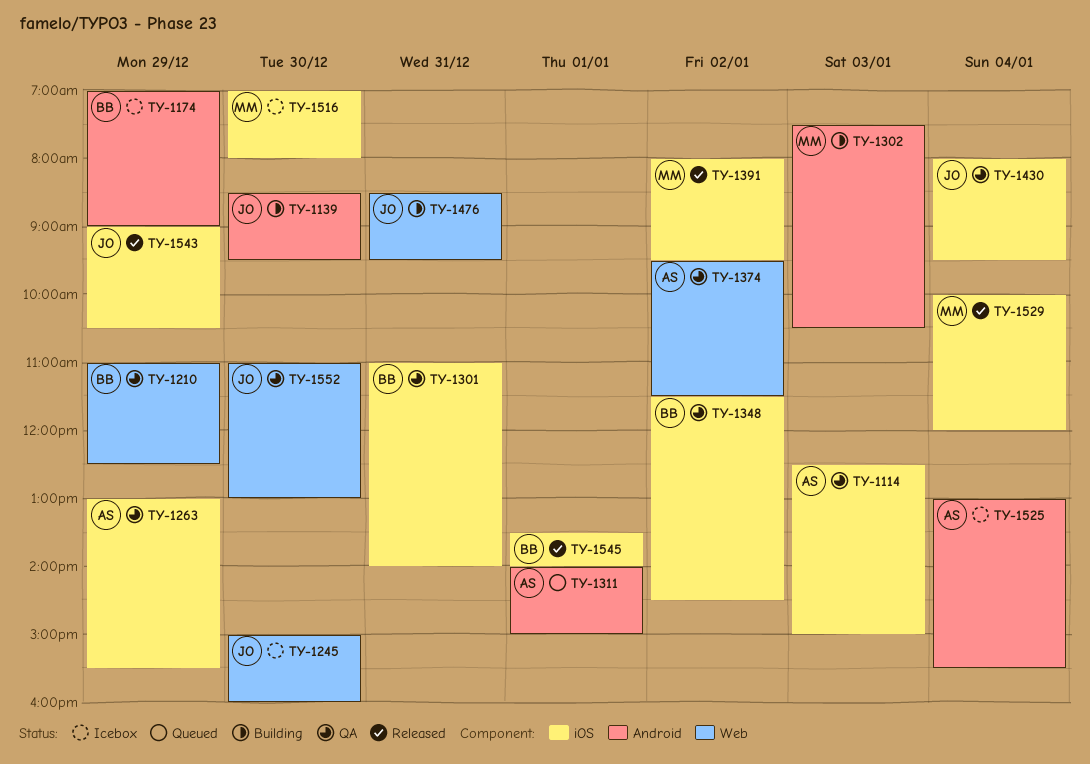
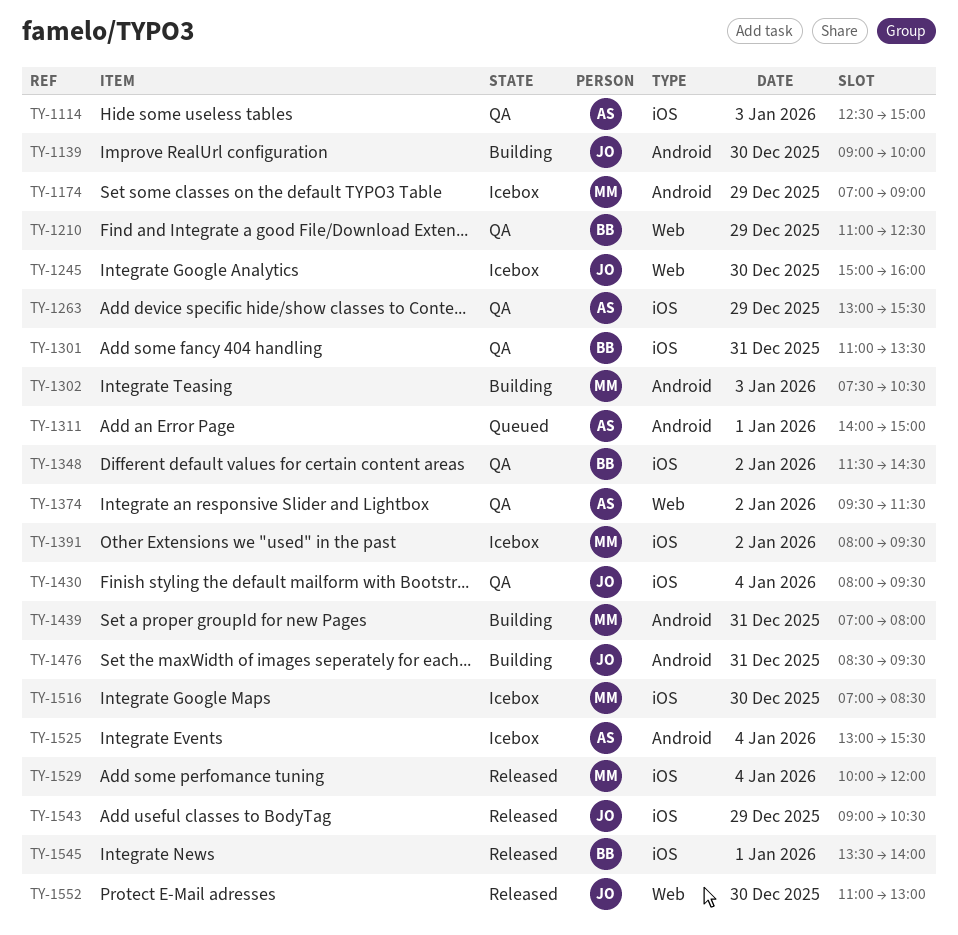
TY-1139, begins: 08:30 -> 09:00
TY-1139, ends: 09:30 -> 10:00
TY-1174, owner: BB -> MM
TY-1301, ends: 14:00 -> 13:30
TY-1391, status: Released -> Icebox
TY-1439: none -> present
TY-1476, label: Web -> Android
TY-1516, ends: 08:00 -> 08:30
TY-1552, status: QA -> Released

